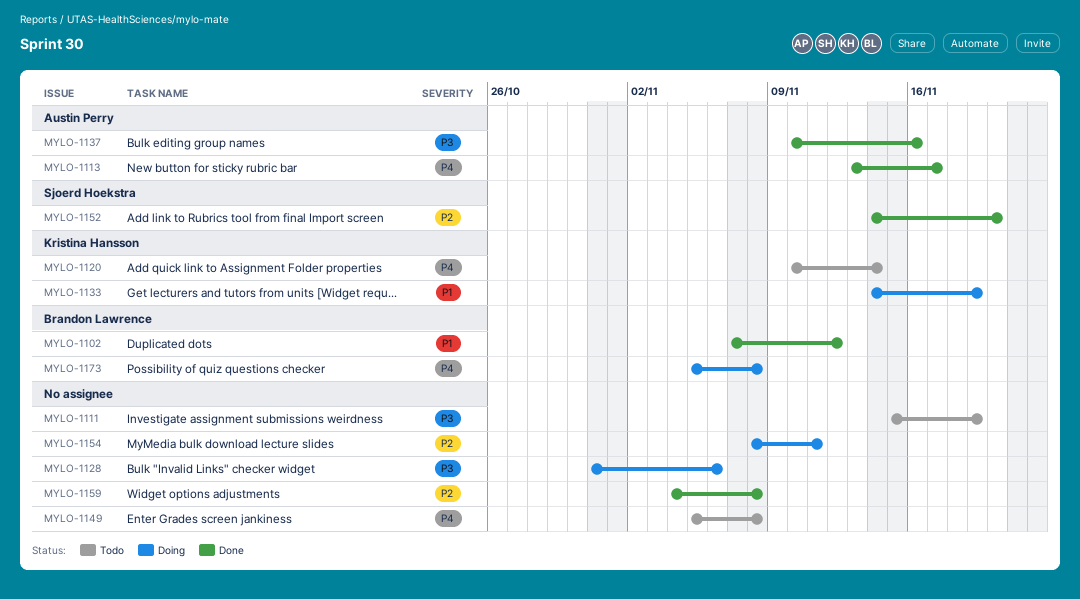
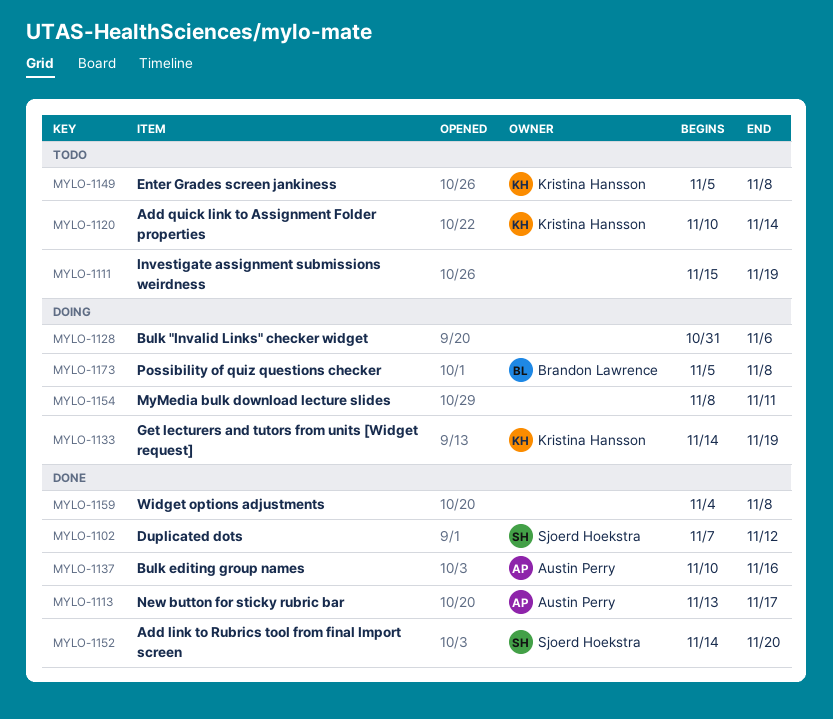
MYLO-1102, owner: Brandon Lawrence -> Sjoerd Hoekstra
MYLO-1149, owner: none -> Kristina Hansson

